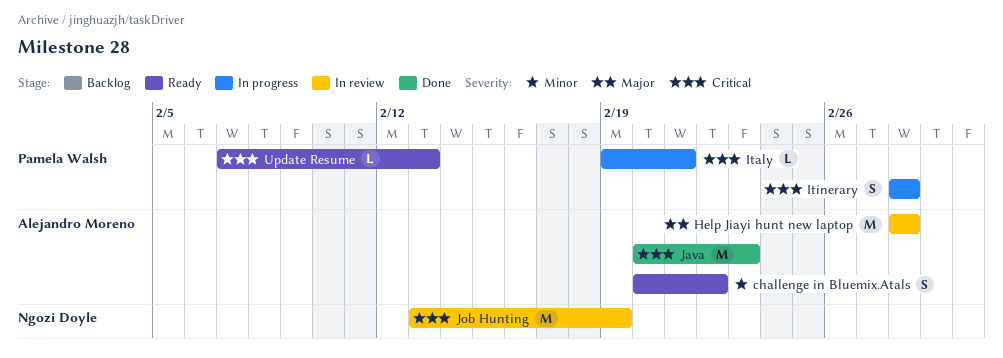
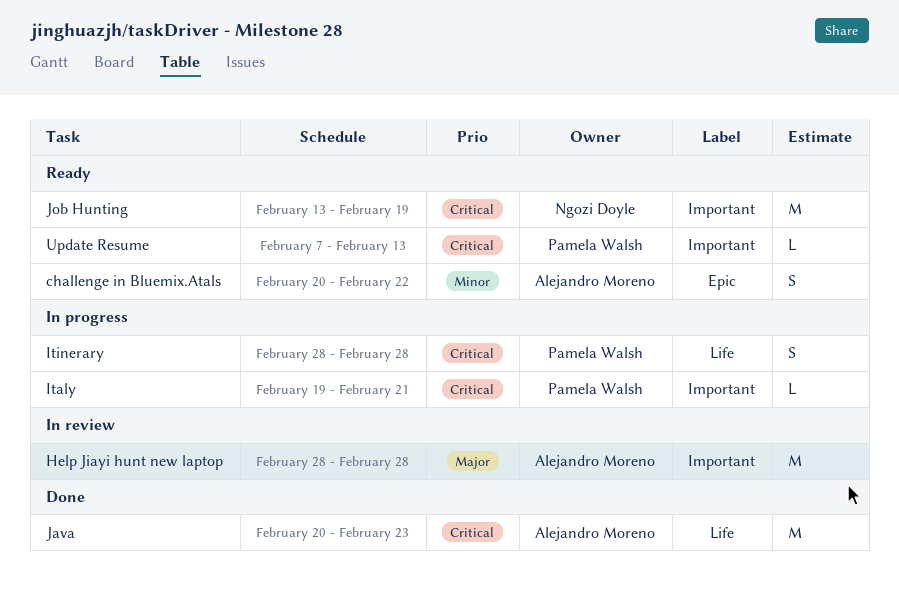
Job Hunting, status: In review -> Ready

